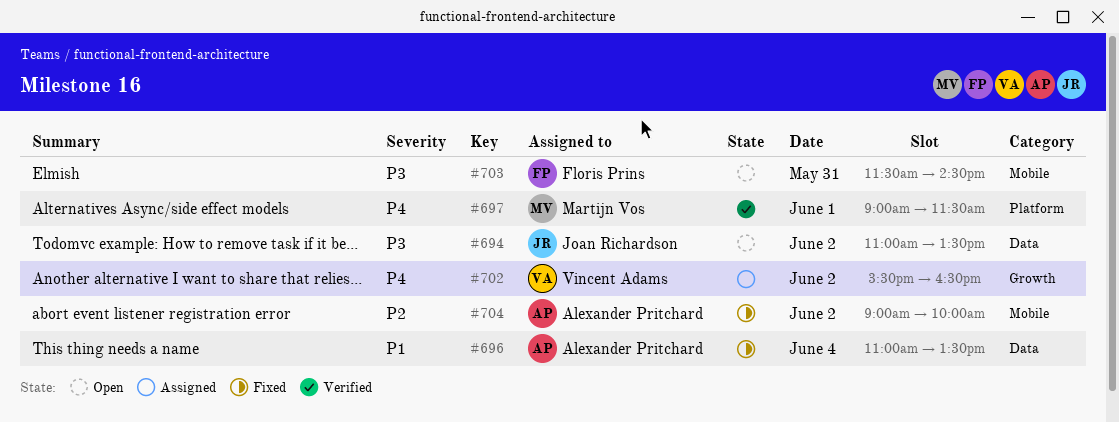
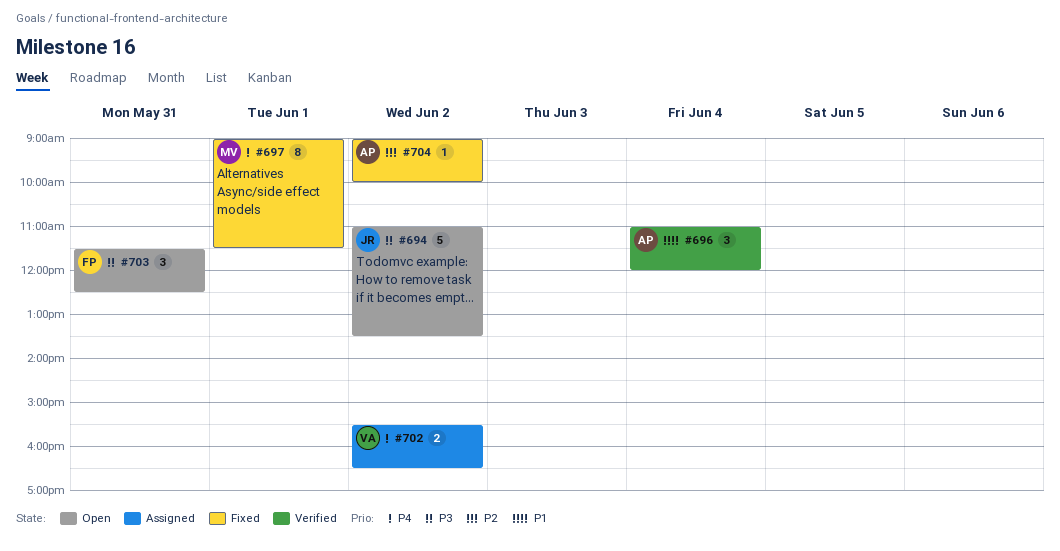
#696, status: Fixed -> Verified
#696, ends: 13:30 -> 12:00
#697, status: Verified -> Fixed
#703, ends: 14:30 -> 12:30

